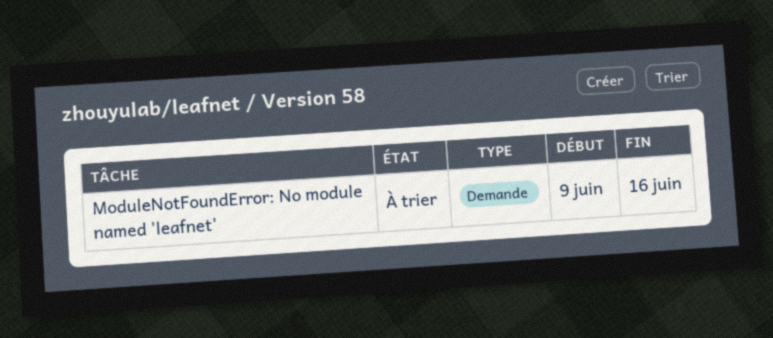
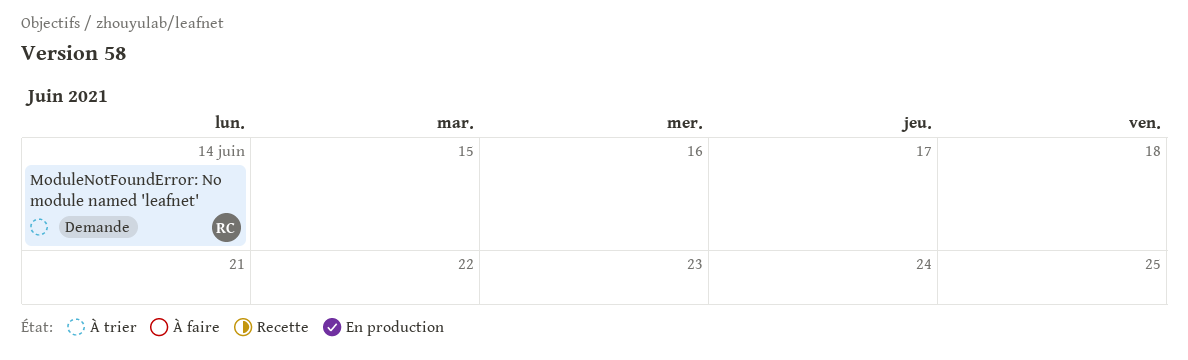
ModuleNotFoundError: No module named 'leafnet', due: Jun 16 -> Jun 14

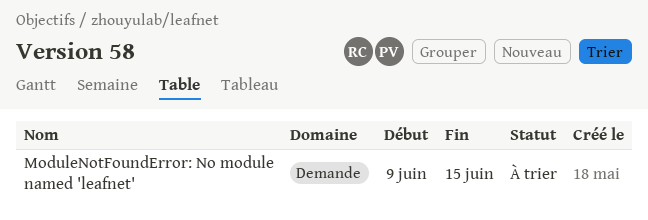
ModuleNotFoundError: No module named 'leafnet', due: Jun 14 -> Jun 15

